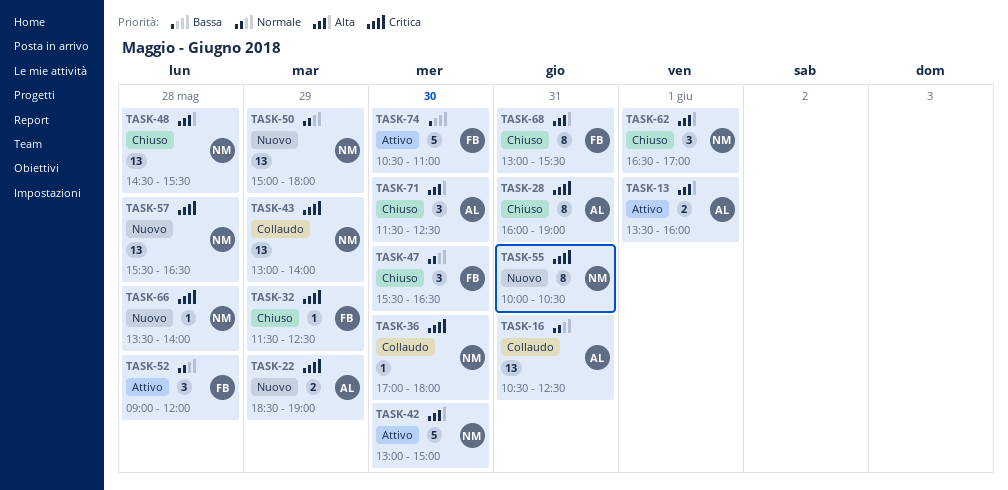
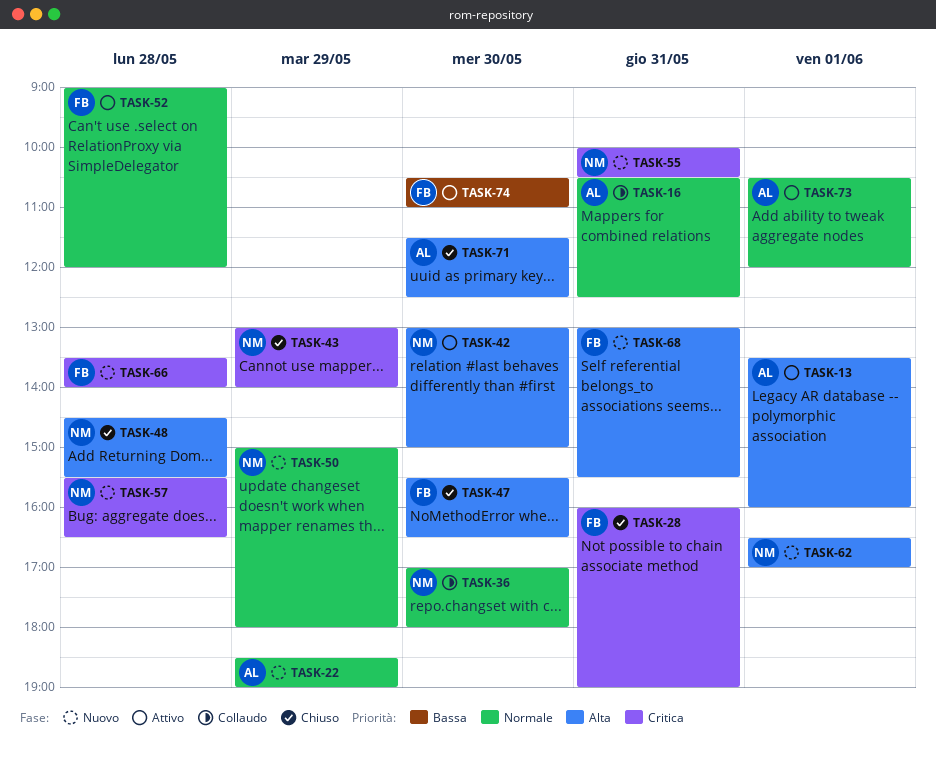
TASK-22, priority: Critica -> Normale
TASK-28, owner: AL -> FB
TASK-32: present -> none
TASK-36, priority: Critica -> Normale
TASK-43, status: Collaudo -> Chiuso
TASK-47, priority: Normale -> Alta
TASK-62, status: Chiuso -> Nuovo
TASK-66, owner: NM -> FB
TASK-68, status: Chiuso -> Nuovo
TASK-73: none -> present

